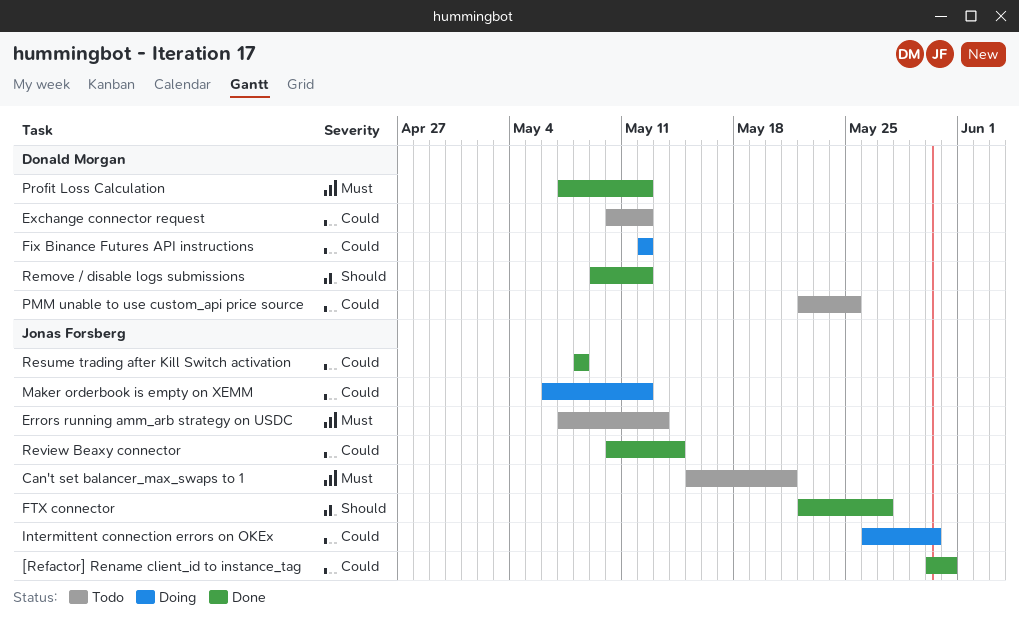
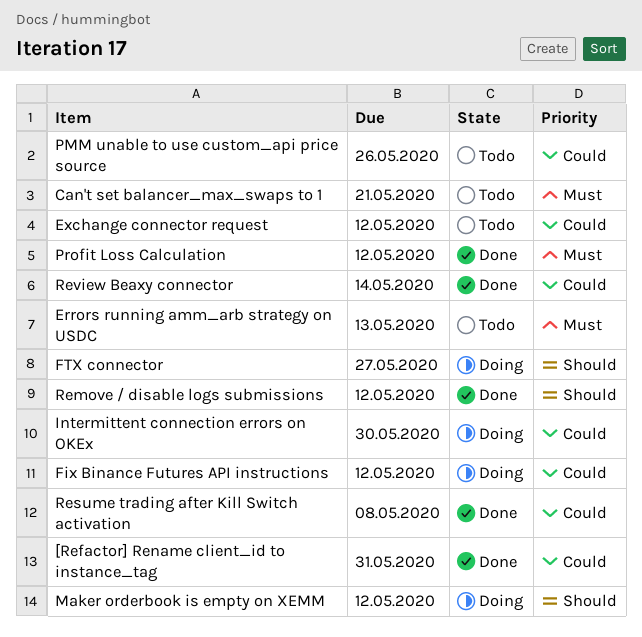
FTX connector, status: Done -> Doing
Maker orderbook is empty on XEMM, priority: Could -> Should
PMM unable to use custom_api price source, due: May 25 -> May 26

